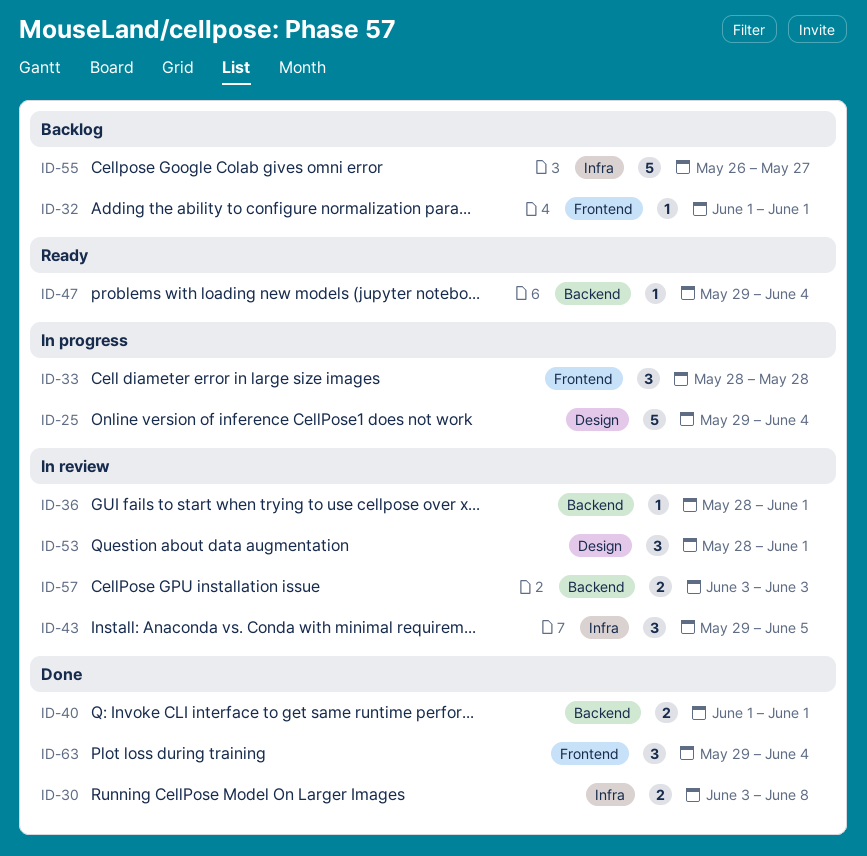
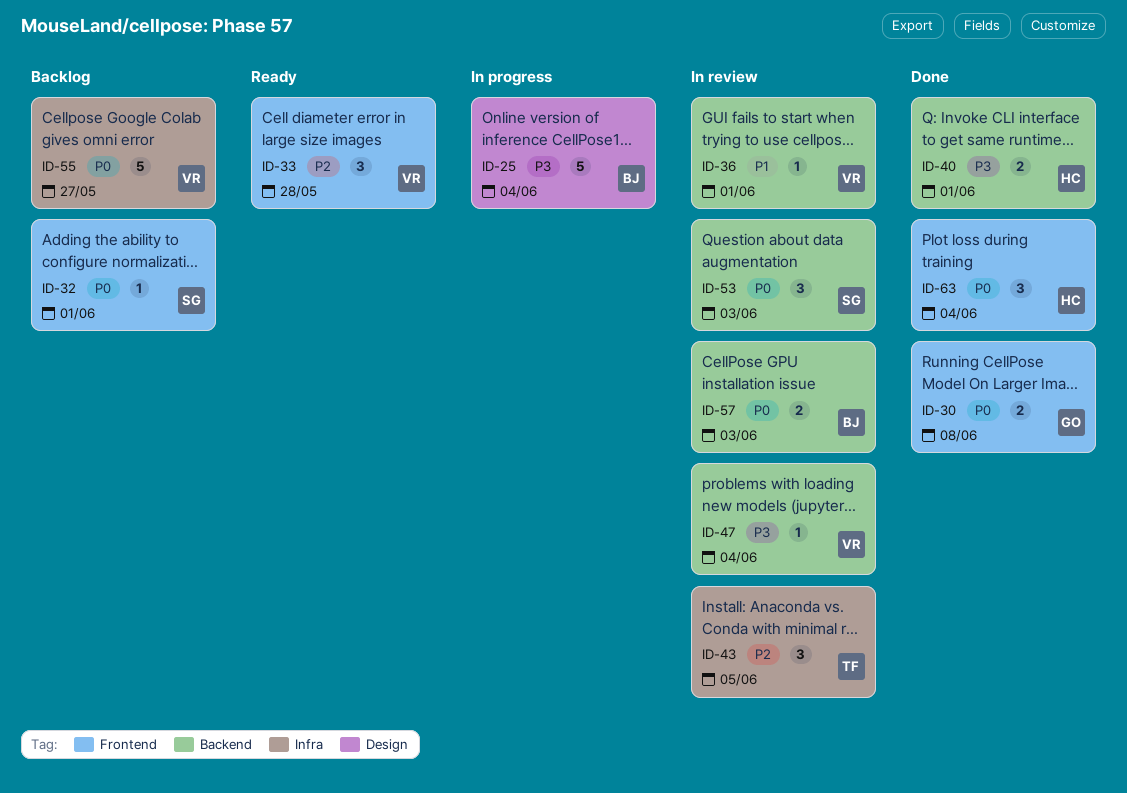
ID-30, label: Infra -> Frontend
ID-33, status: In progress -> Ready
ID-47, status: Ready -> In review
ID-53, label: Design -> Backend
ID-53, due: Jun 1 -> Jun 3

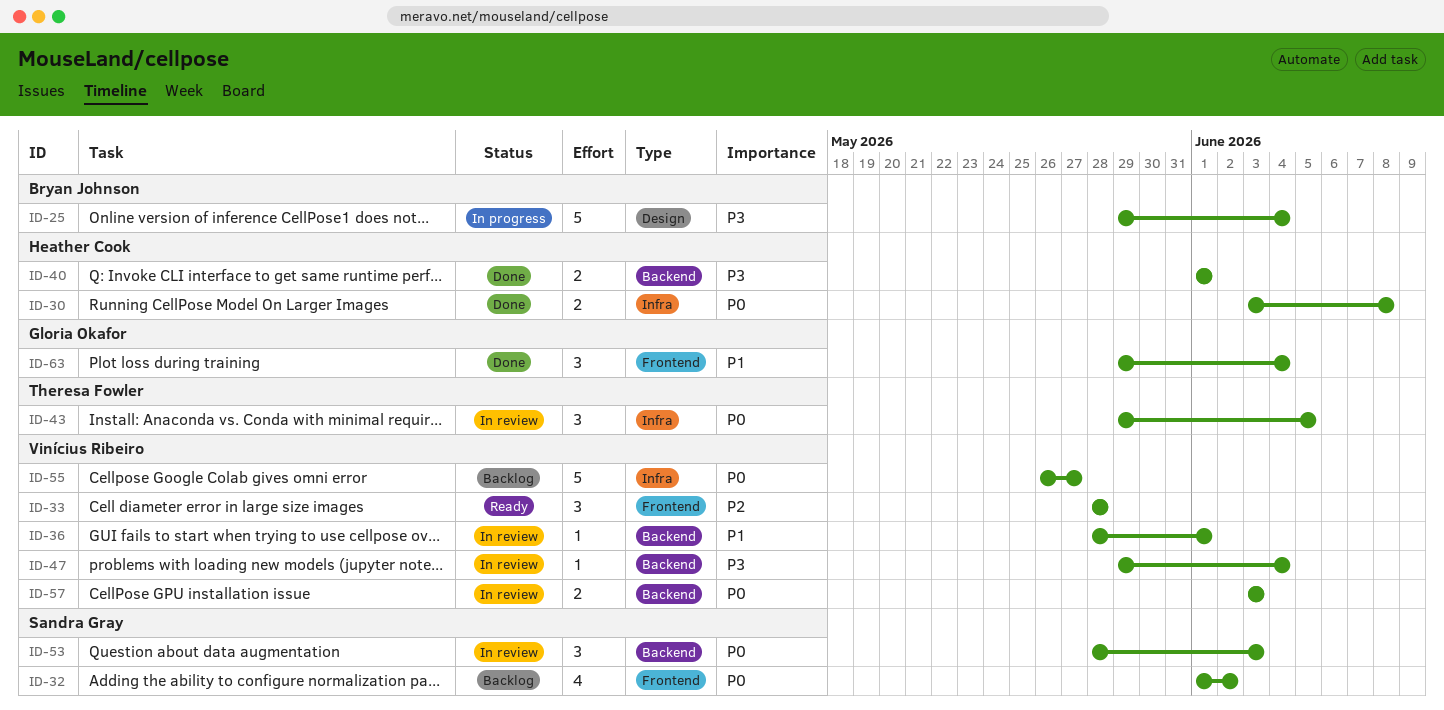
ID-30, owner: Gloria Okafor -> Heather Cook
ID-30, label: Frontend -> Infra
ID-32, estimate: 1 -> 4
ID-32, due: Jun 1 -> Jun 2
ID-43, priority: P2 -> P0
ID-57, owner: Bryan Johnson -> Vinícius Ribeiro
ID-63, owner: Heather Cook -> Gloria Okafor
ID-63, priority: P0 -> P1

